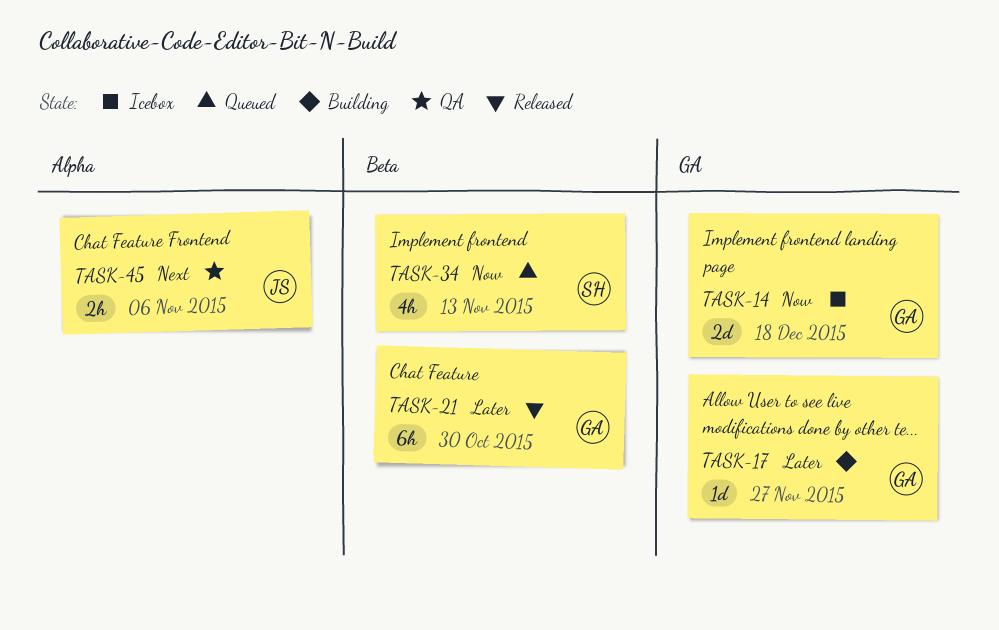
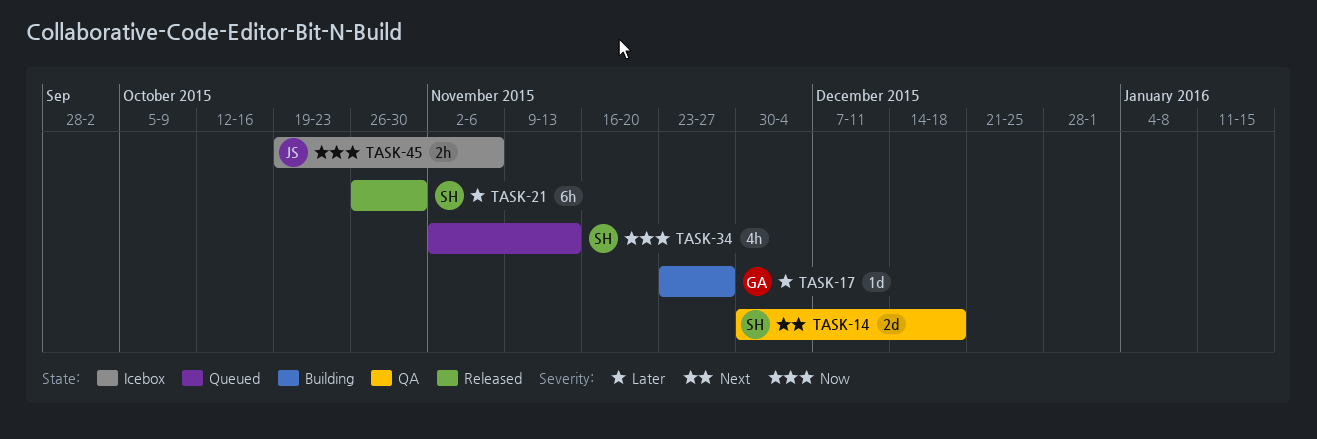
TASK-14, status: Icebox -> QA
TASK-14, owner: GA -> SH
TASK-14, priority: Now -> Next
TASK-21, owner: GA -> SH
TASK-45, status: QA -> Icebox
TASK-45, priority: Next -> Now

